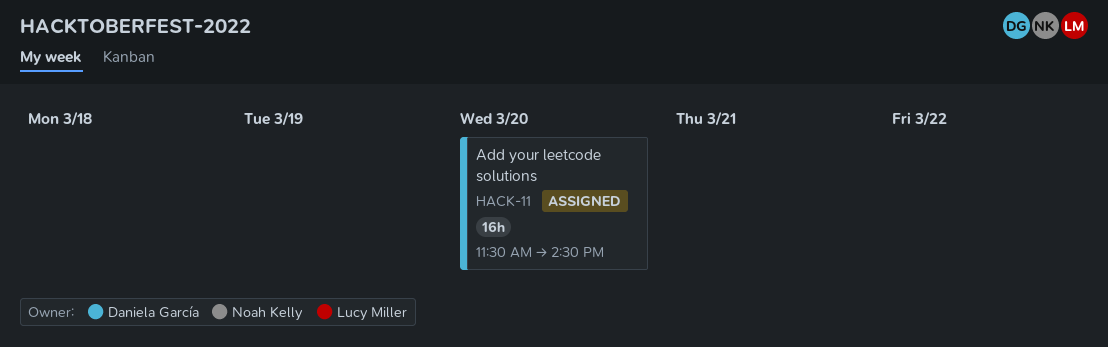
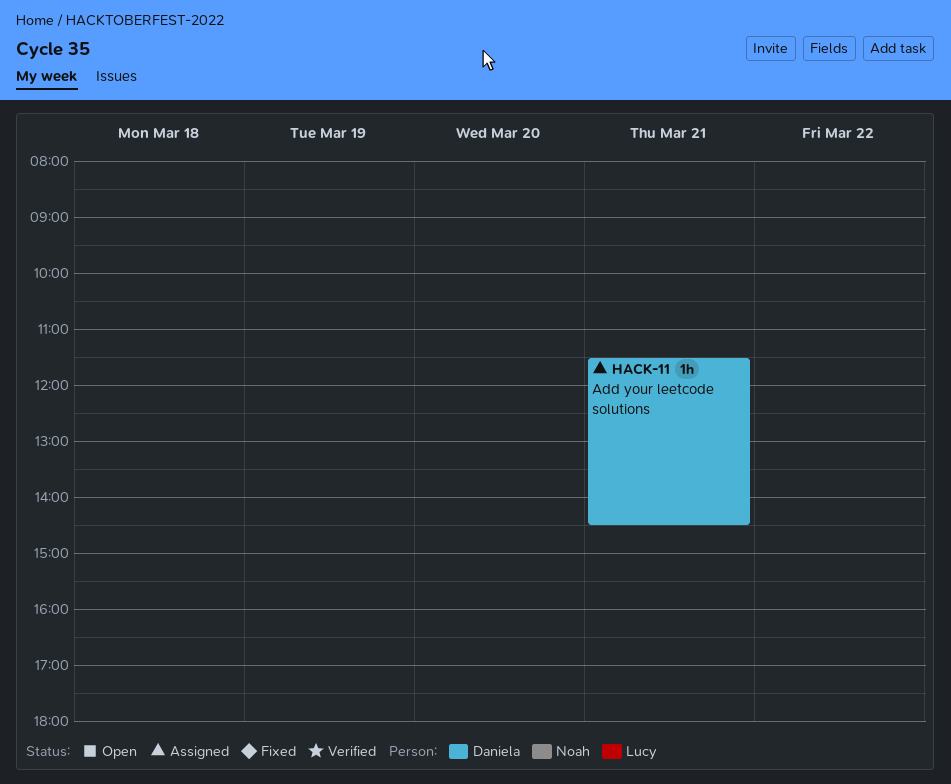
HACK-11, estimate: 16h -> 1h
HACK-11, day: Mar 20 -> Mar 21

